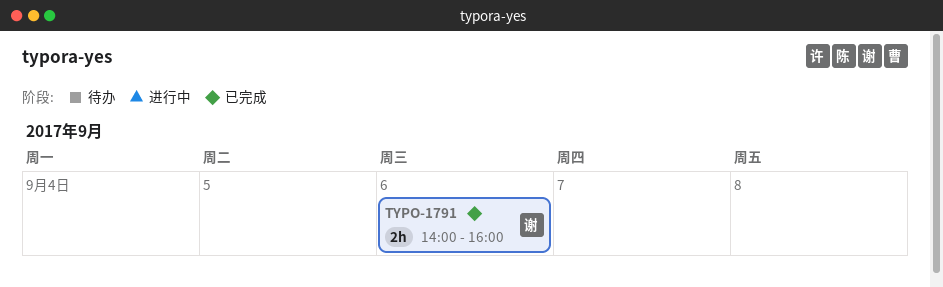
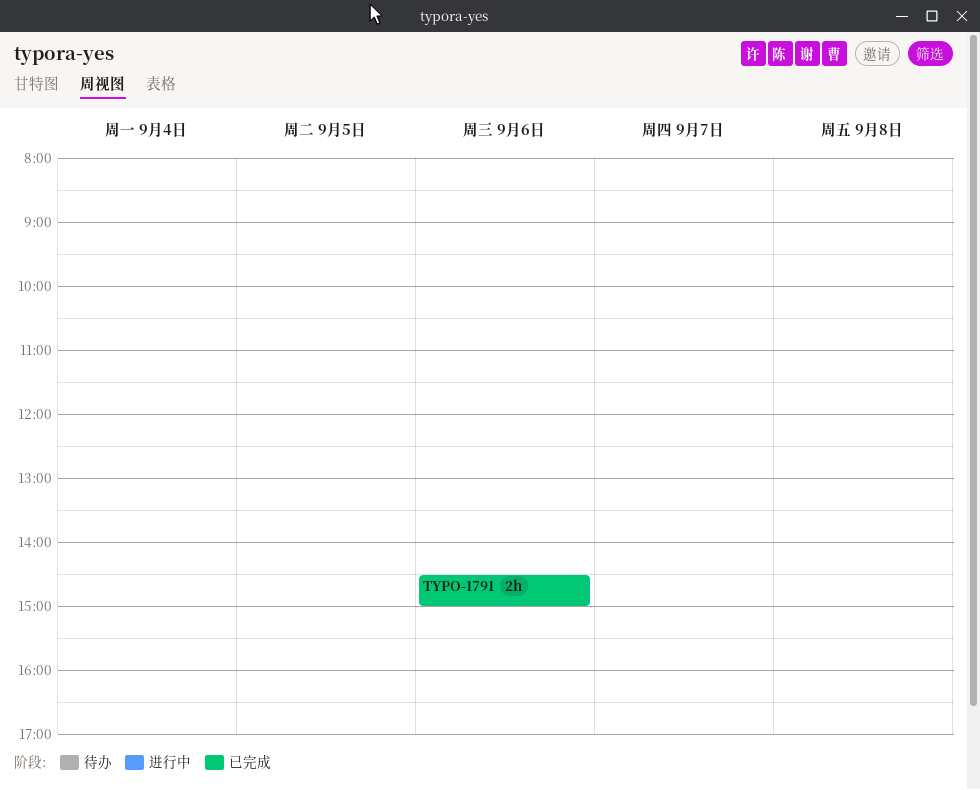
TYPO-1791, begins: 14:00 -> 14:30
TYPO-1791, ends: 16:00 -> 15:00

